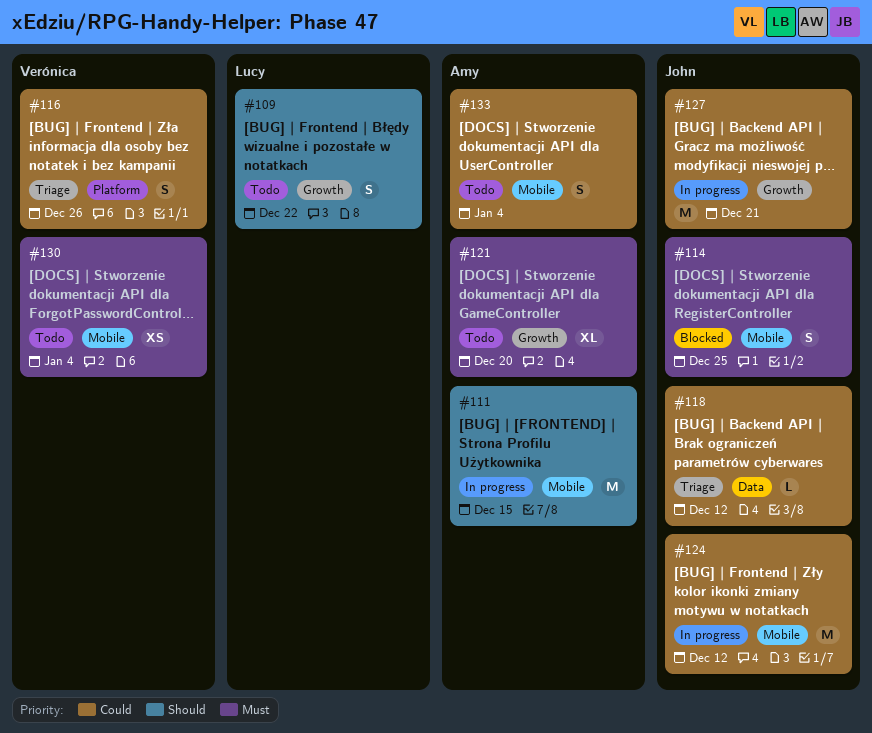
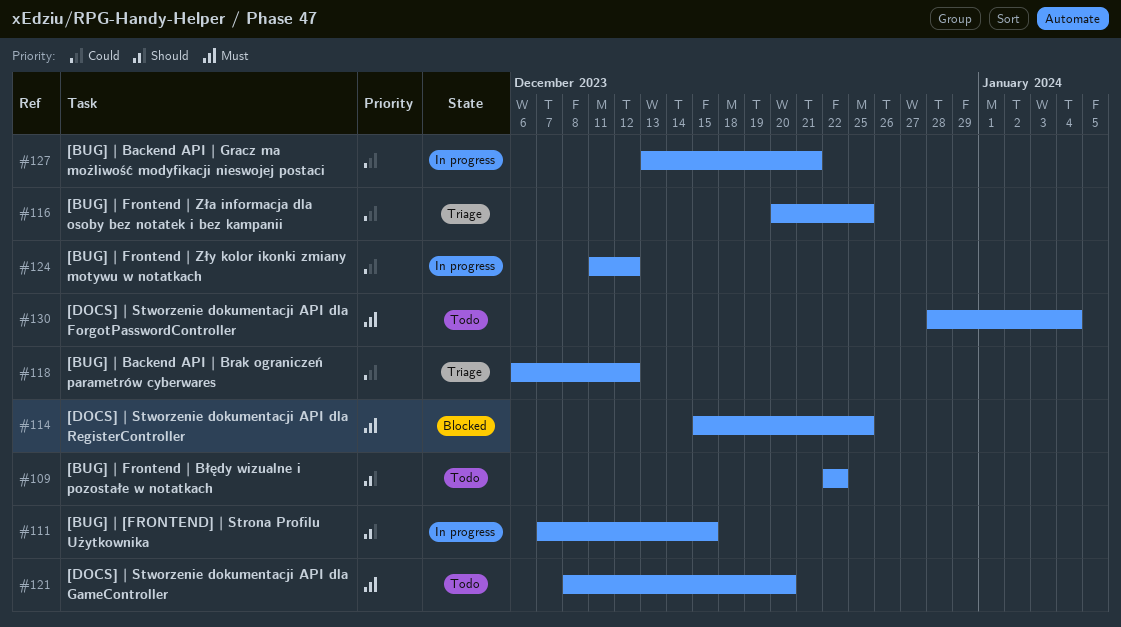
#116, due: Dec 26 -> Dec 25
#133: present -> none

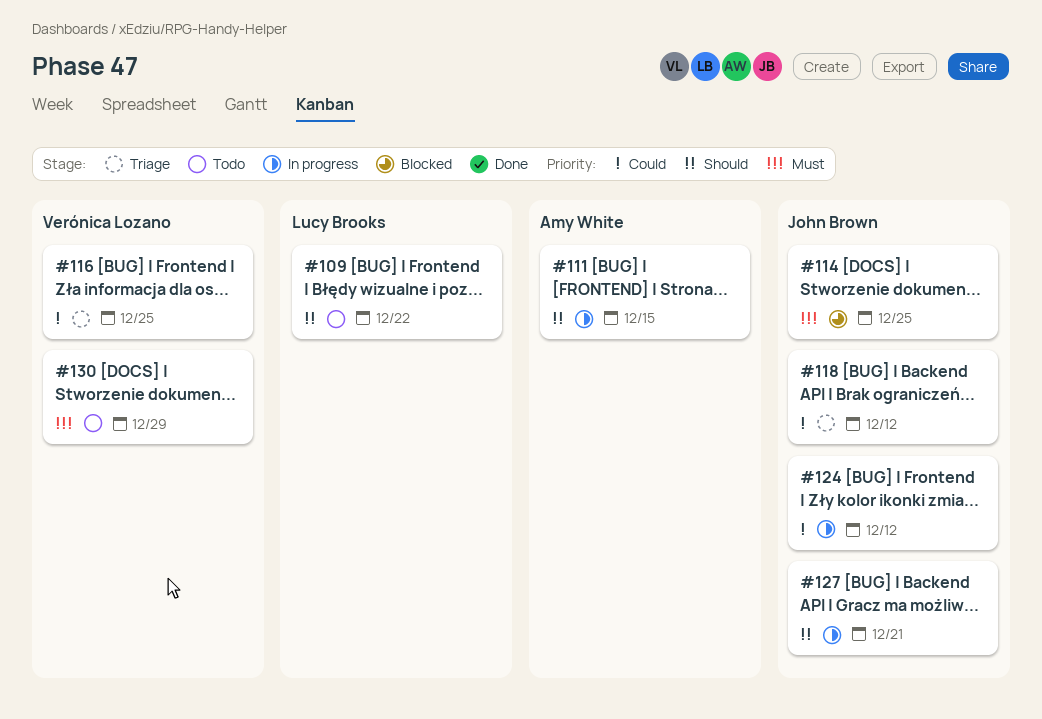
#121: present -> none
#127, priority: Could -> Should
#130, due: Jan 4 -> Dec 29

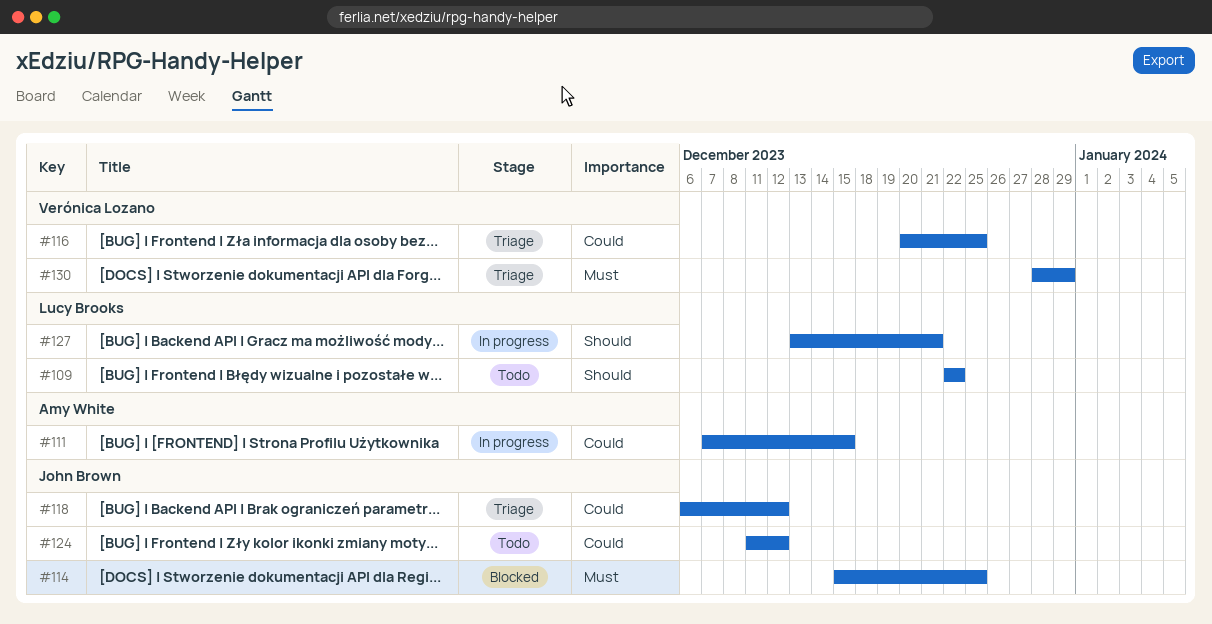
#111, priority: Should -> Could
#124, status: In progress -> Todo
#127, owner: John Brown -> Lucy Brooks
#130, status: Todo -> Triage

